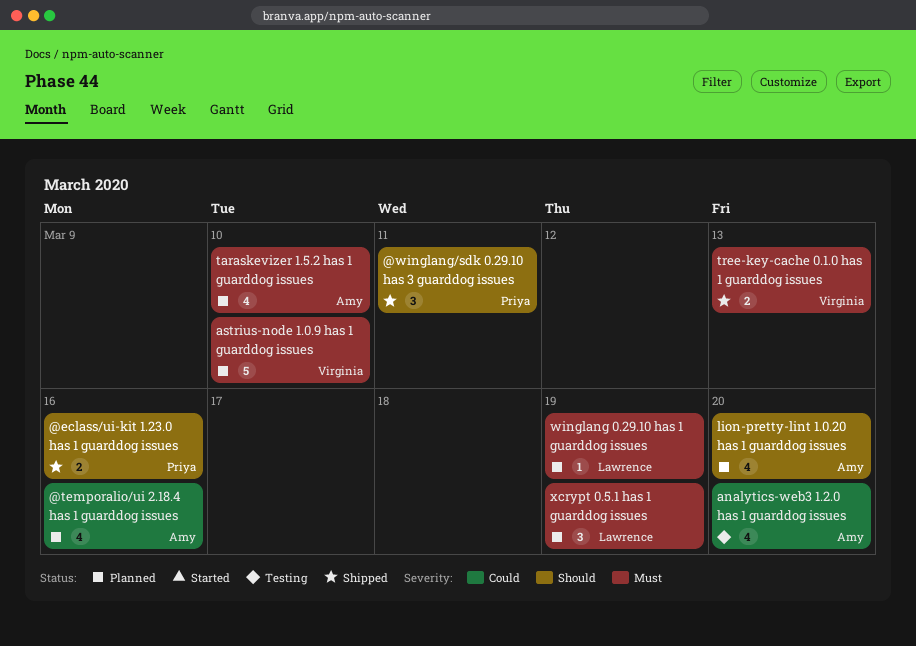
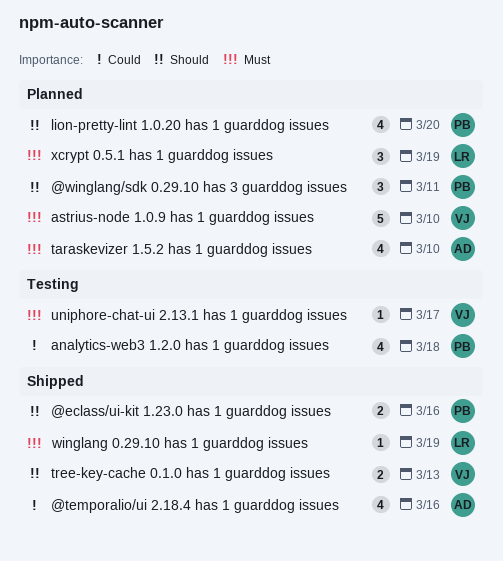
@temporalio/ui 2.18.4 has 1 guarddog issues, status: Planned -> Shipped
@winglang/sdk 0.29.10 has 3 guarddog issues, status: Shipped -> Planned
analytics-web3 1.2.0 has 1 guarddog issues, owner: Amy -> Priya
analytics-web3 1.2.0 has 1 guarddog issues, due: Mar 20 -> Mar 18
lion-pretty-lint 1.0.20 has 1 guarddog issues, owner: Amy -> Priya
tree-key-cache 0.1.0 has 1 guarddog issues, priority: Must -> Should
uniphore-chat-ui 2.13.1 has 1 guarddog issues: none -> present
winglang 0.29.10 has 1 guarddog issues, status: Planned -> Shipped

